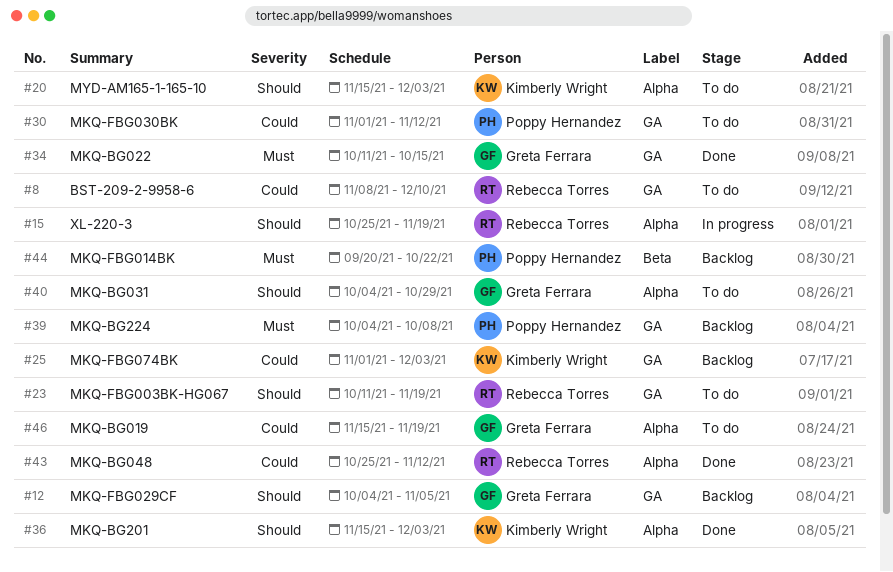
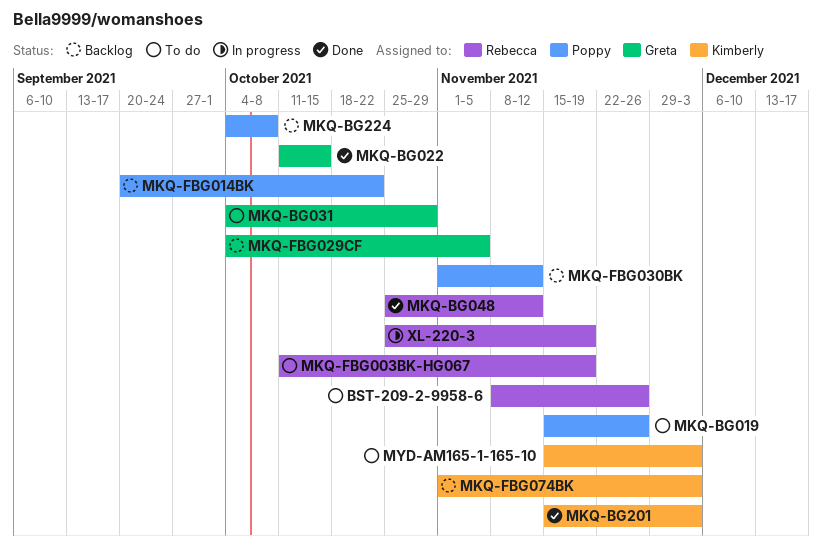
BST-209-2-9958-6, due: Dec 10 -> Nov 26
MKQ-BG019, owner: Greta Ferrara -> Poppy Hernandez
MKQ-BG019, due: Nov 19 -> Nov 26
MKQ-FBG030BK, status: To do -> Backlog

